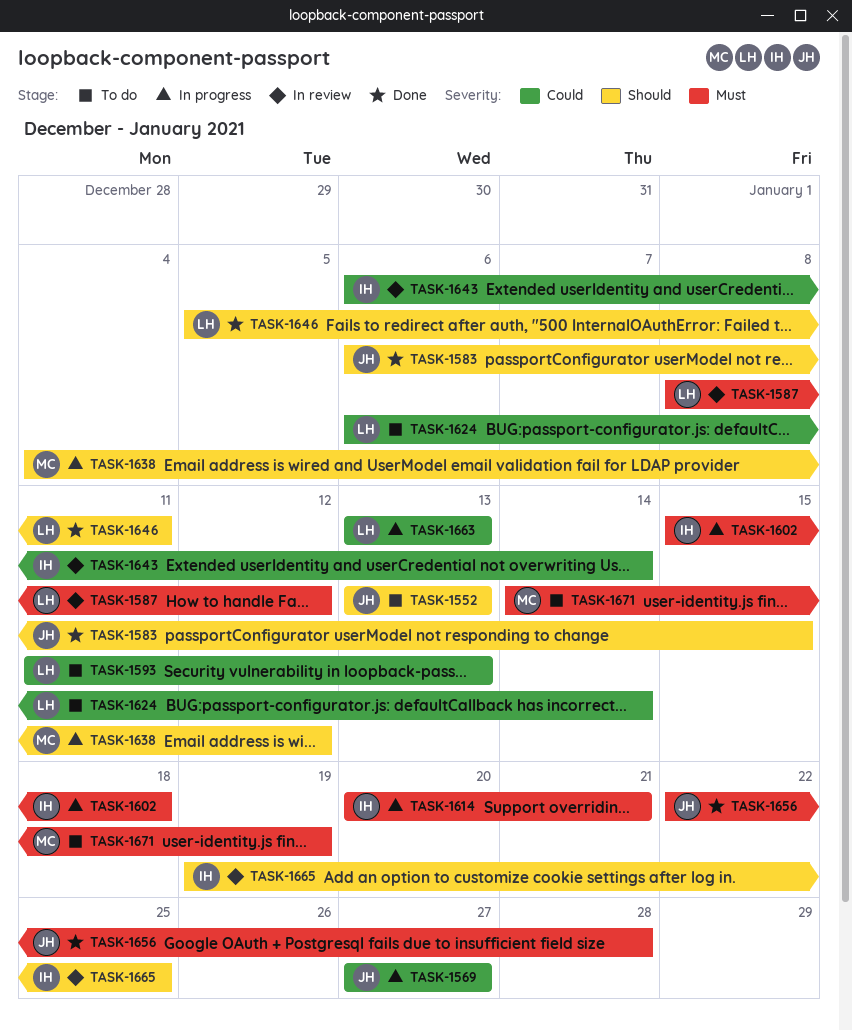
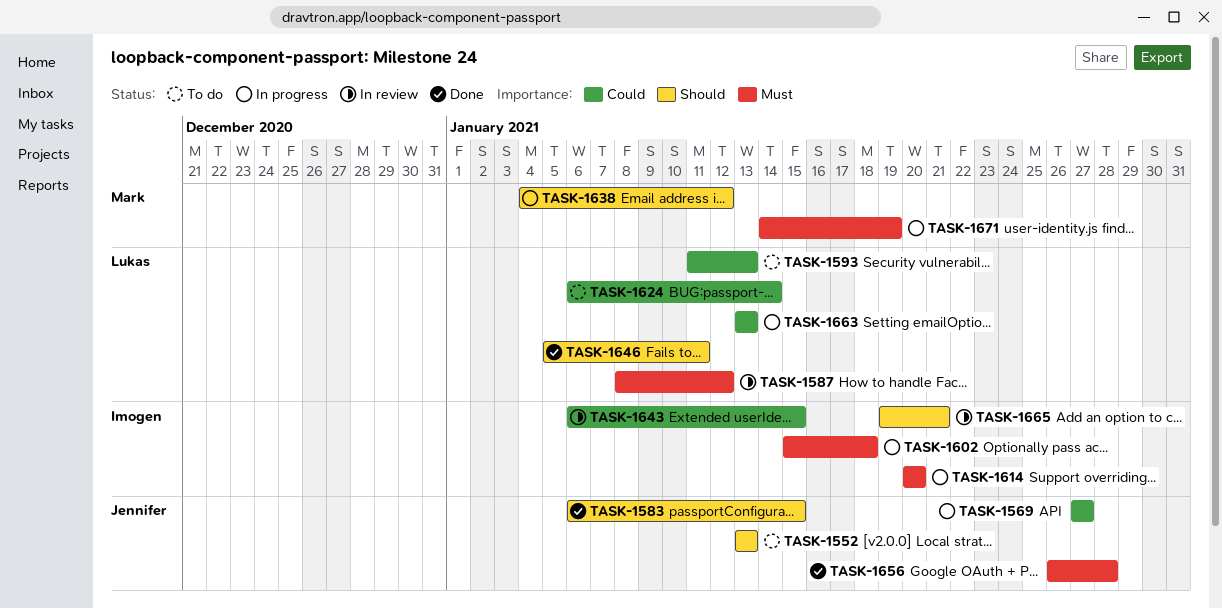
TASK-1614, due: Jan 21 -> Jan 20
TASK-1643, due: Jan 14 -> Jan 15
TASK-1656, start: Jan 22 -> Jan 26
TASK-1665, due: Jan 25 -> Jan 21
TASK-1671, status: To do -> In progress

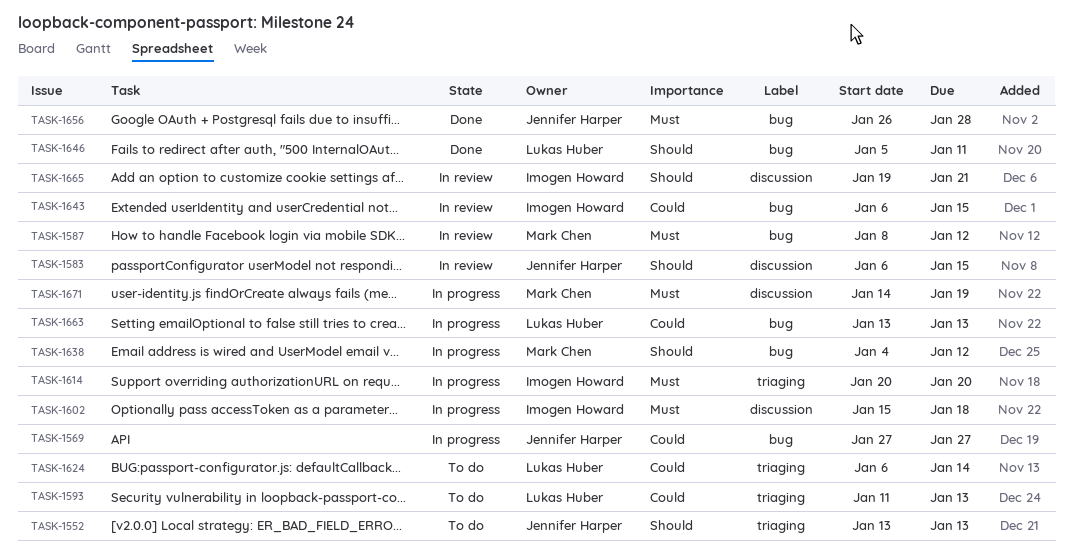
TASK-1583, status: Done -> In review
TASK-1587, owner: Lukas Huber -> Mark Chen

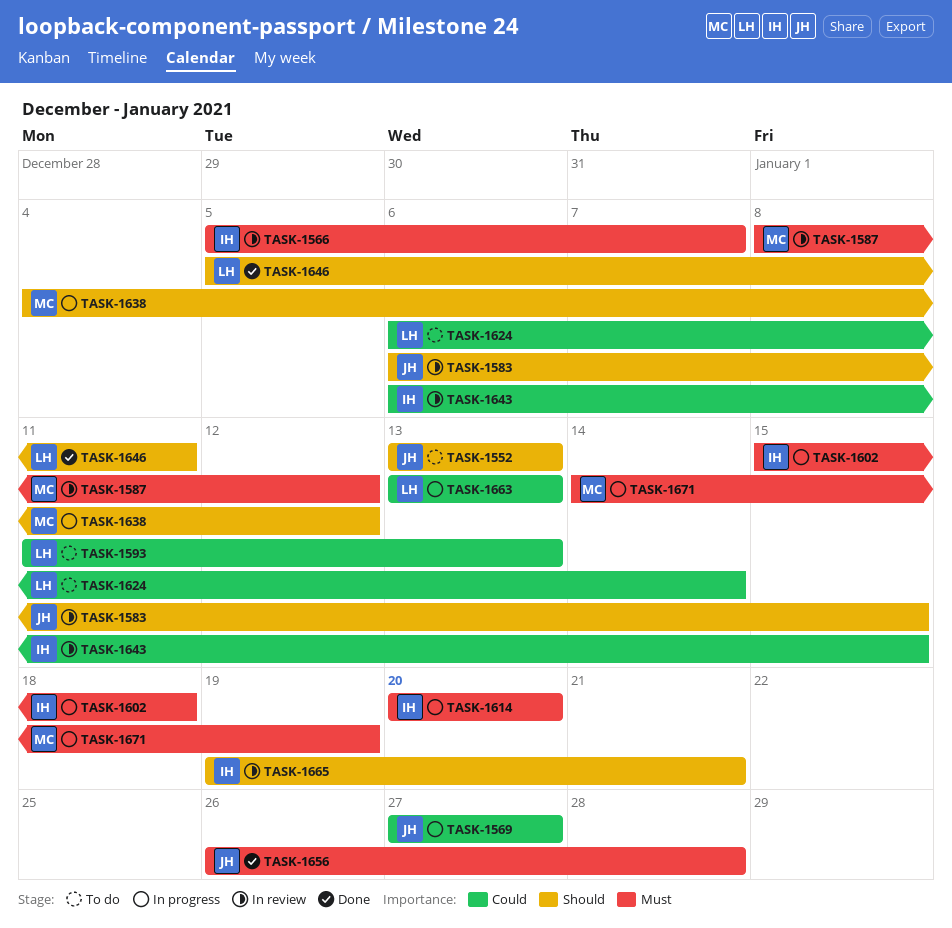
TASK-1566: none -> present

